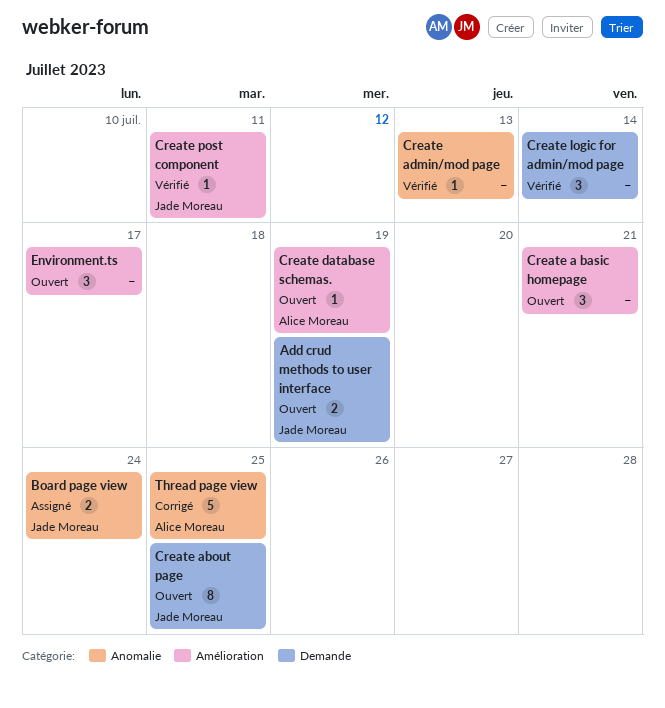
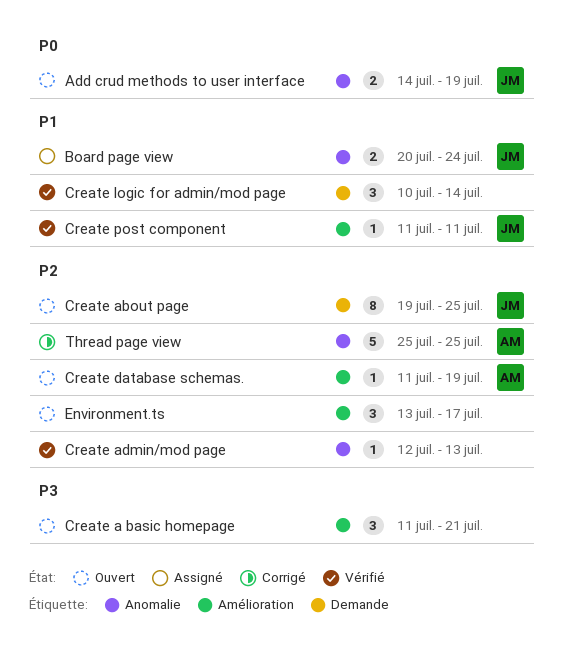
Add crud methods to user interface, label: Demande -> Anomalie

